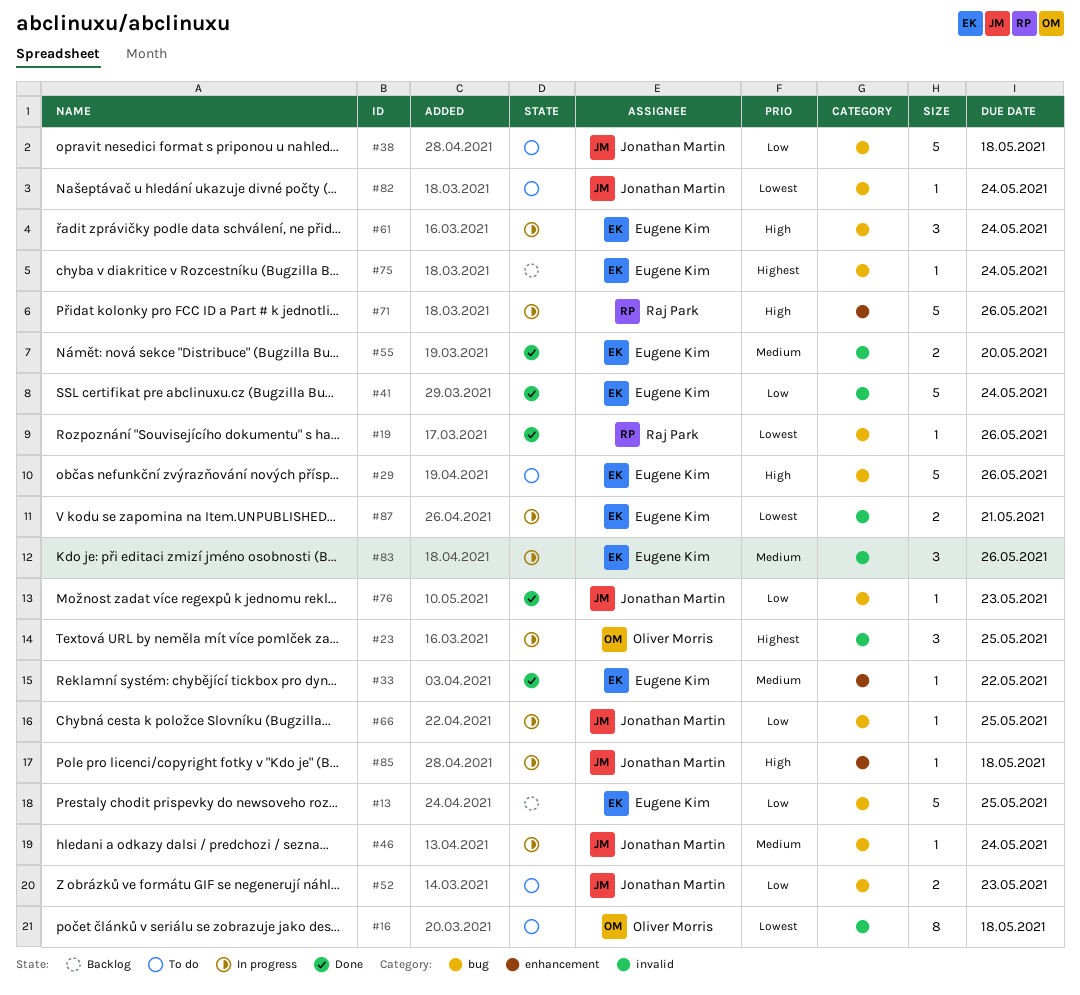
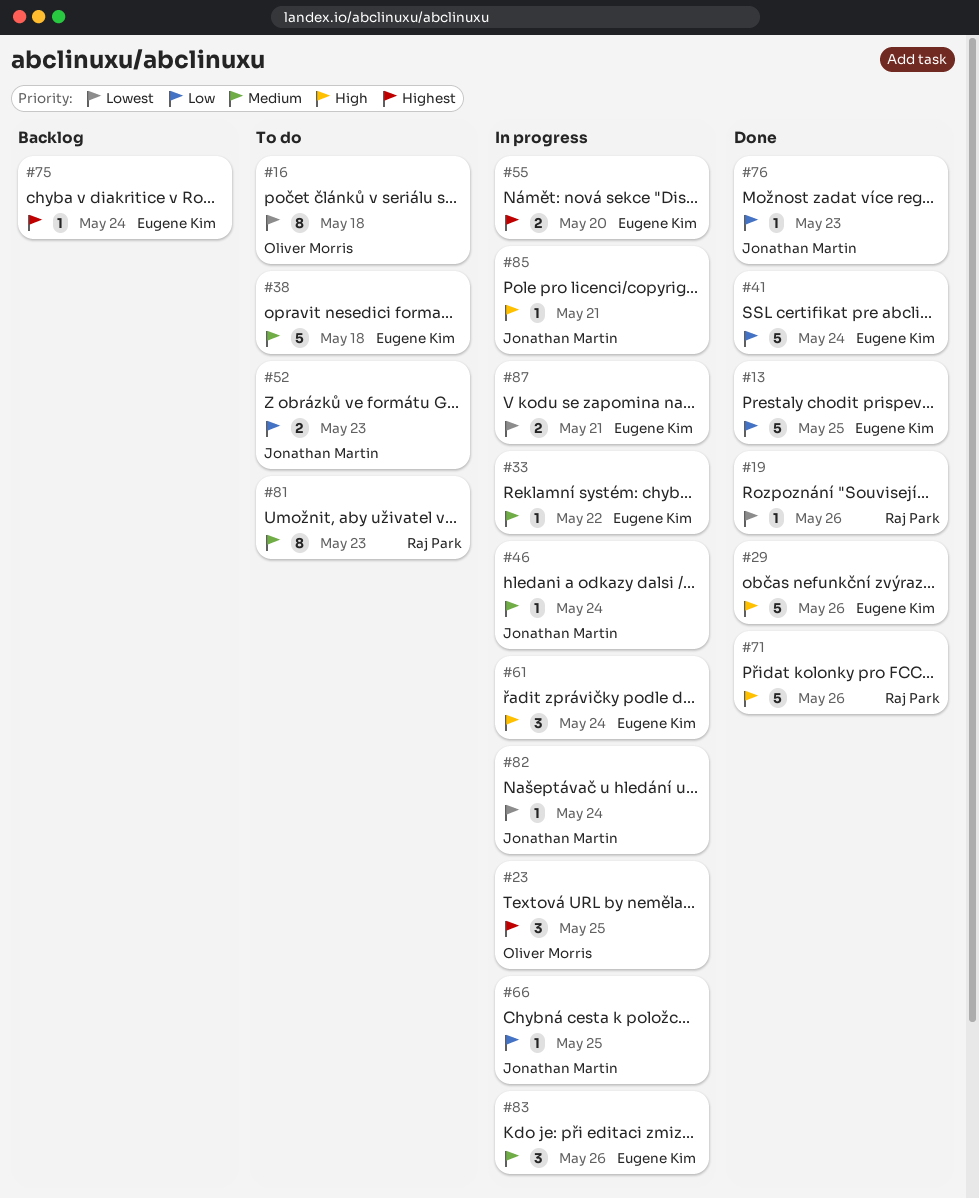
#13, status: Backlog -> Done
#29, status: To do -> Done
#33, status: Done -> In progress
#38, owner: Jonathan Martin -> Eugene Kim
#38, priority: Low -> Medium
#55, status: Done -> In progress
#55, priority: Medium -> Highest
#71, status: In progress -> Done
#81: none -> present
#82, status: To do -> In progress
#85, due: May 18 -> May 21

